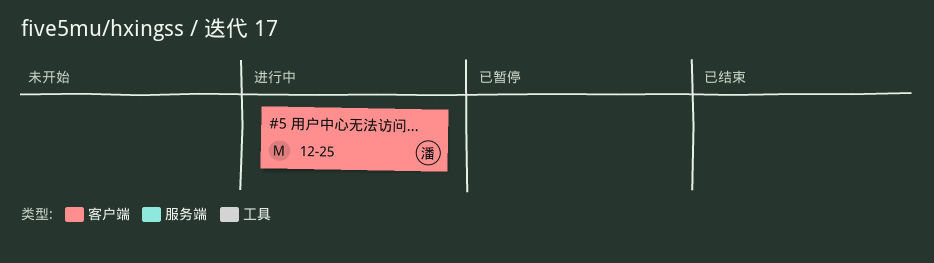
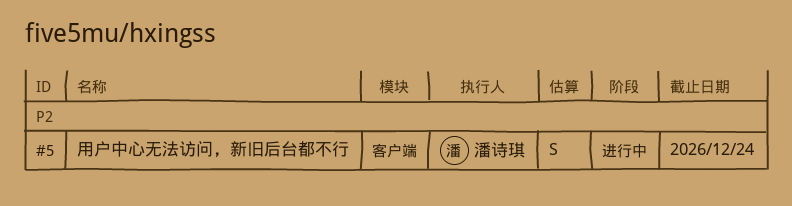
#5, estimate: M -> S
#5, due: Dec 25 -> Dec 24

